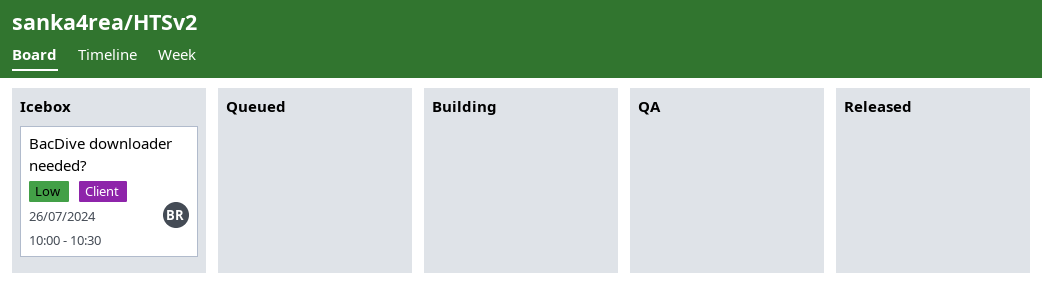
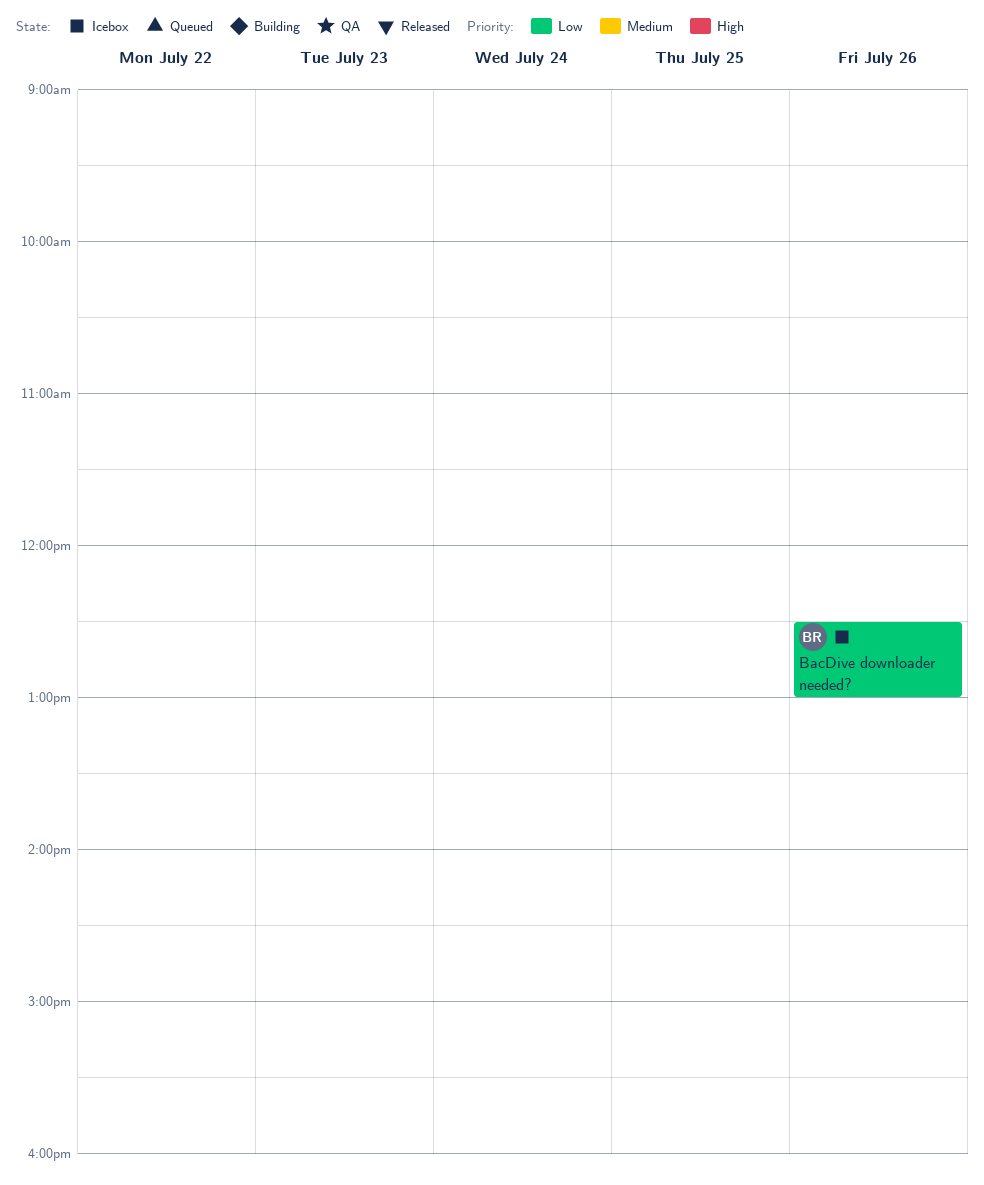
BacDive downloader needed?, begins: 10:00 -> 12:30
BacDive downloader needed?, ends: 10:30 -> 13:00

